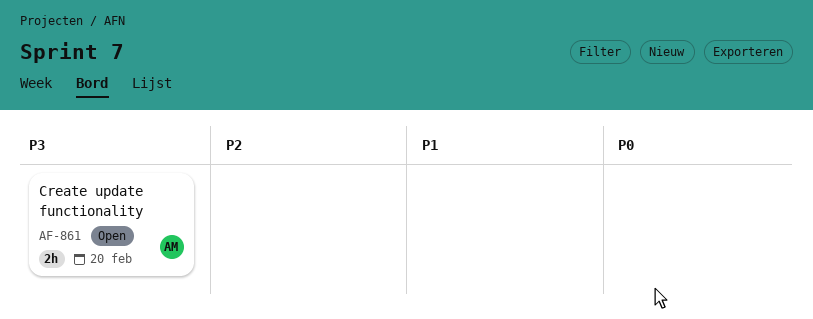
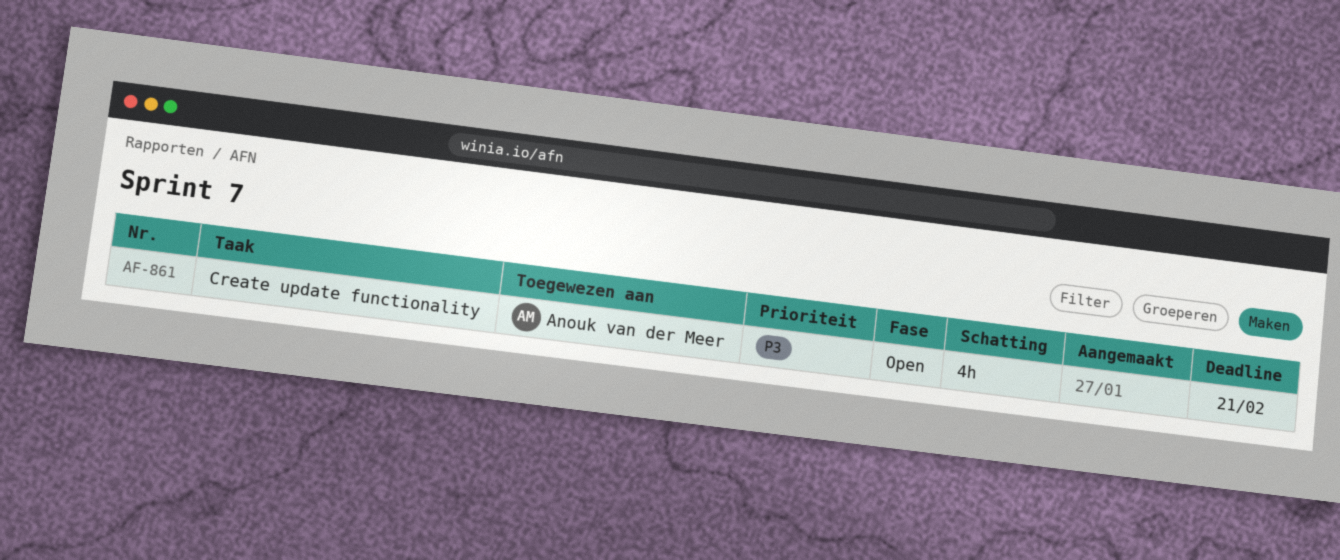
AF-861, estimate: 2h -> 4h
AF-861, due: Feb 20 -> Feb 21

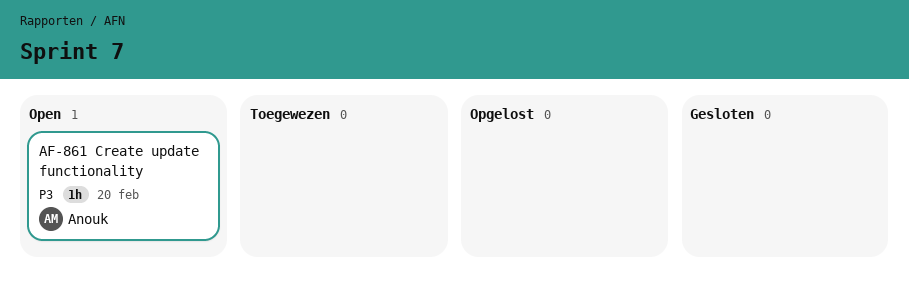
AF-861, estimate: 4h -> 1h
AF-861, due: Feb 21 -> Feb 20

